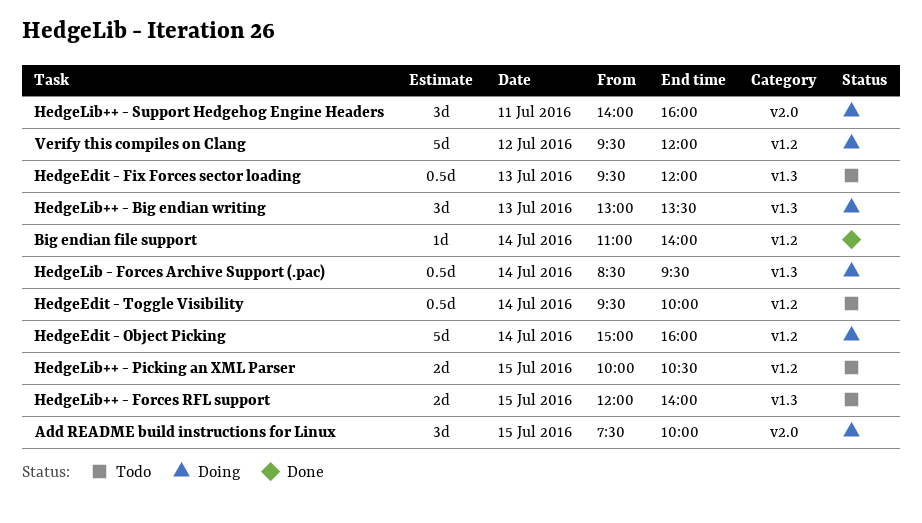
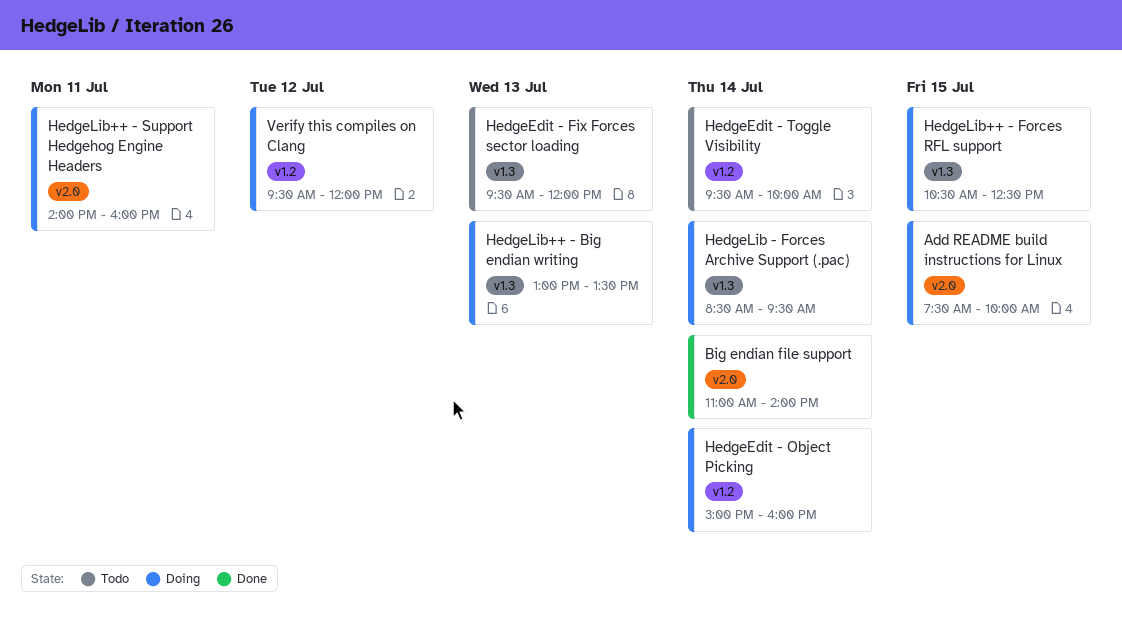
Big endian file support, label: v1.2 -> v2.0
HedgeLib++ - Forces RFL support, status: Todo -> Doing
HedgeLib++ - Forces RFL support, begins: 12:00 -> 10:30
HedgeLib++ - Forces RFL support, ends: 14:00 -> 12:30
HedgeLib++ - Picking an XML Parser: present -> none

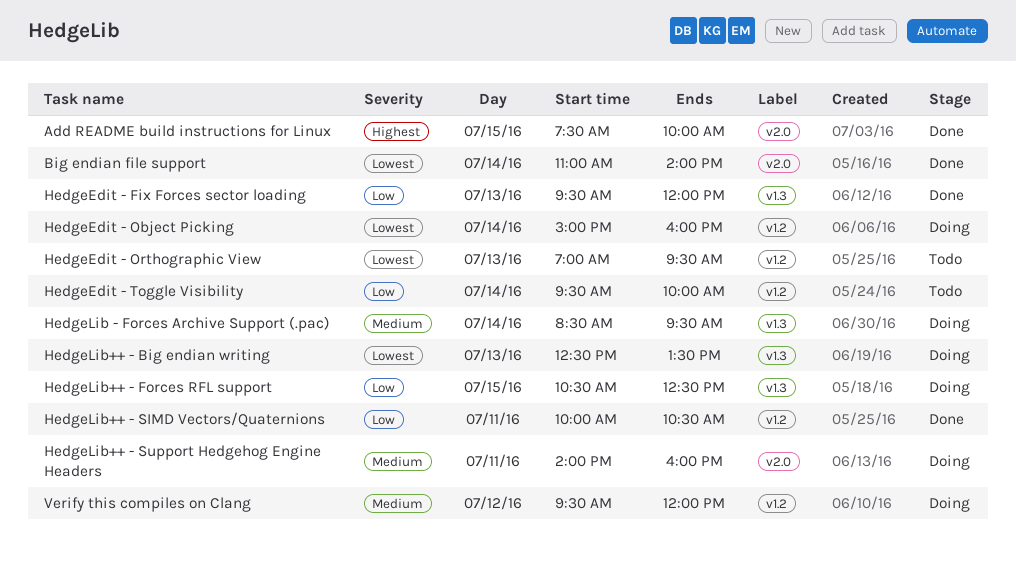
Add README build instructions for Linux, status: Doing -> Done
HedgeEdit - Fix Forces sector loading, status: Todo -> Done
HedgeEdit - Orthographic View: none -> present
HedgeLib++ - Big endian writing, begins: 13:00 -> 12:30
HedgeLib++ - SIMD Vectors/Quaternions: none -> present

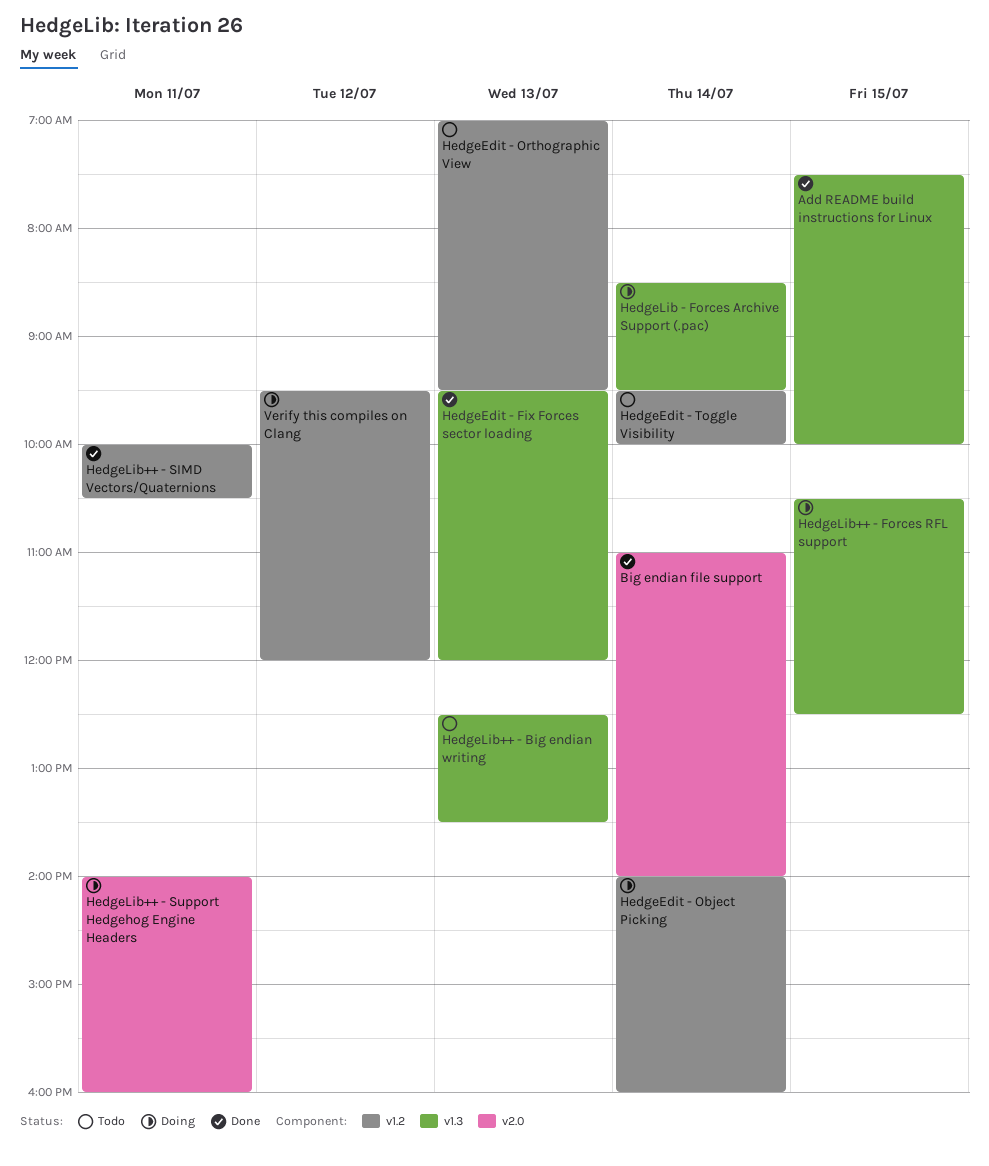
Add README build instructions for Linux, label: v2.0 -> v1.3
HedgeEdit - Object Picking, begins: 15:00 -> 14:00
HedgeLib++ - Big endian writing, status: Doing -> Todo

